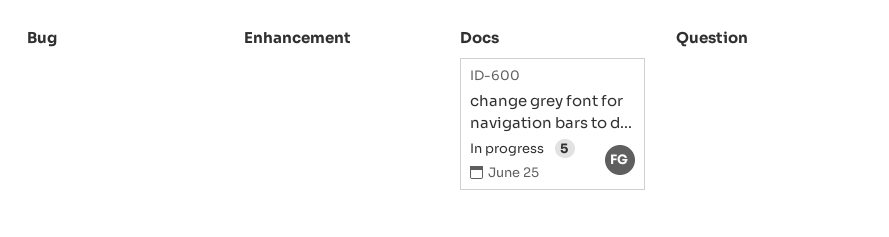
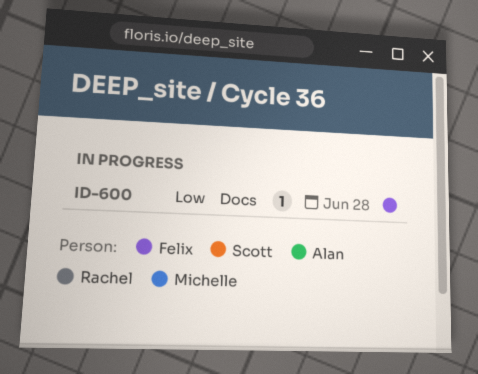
ID-600, estimate: 5 -> 1
ID-600, due: Jun 25 -> Jun 28

